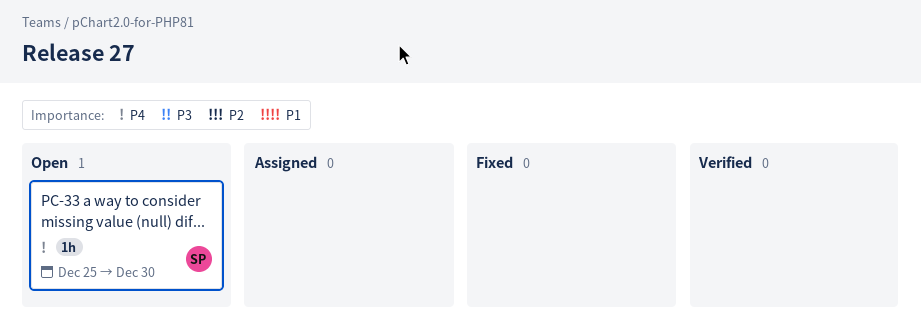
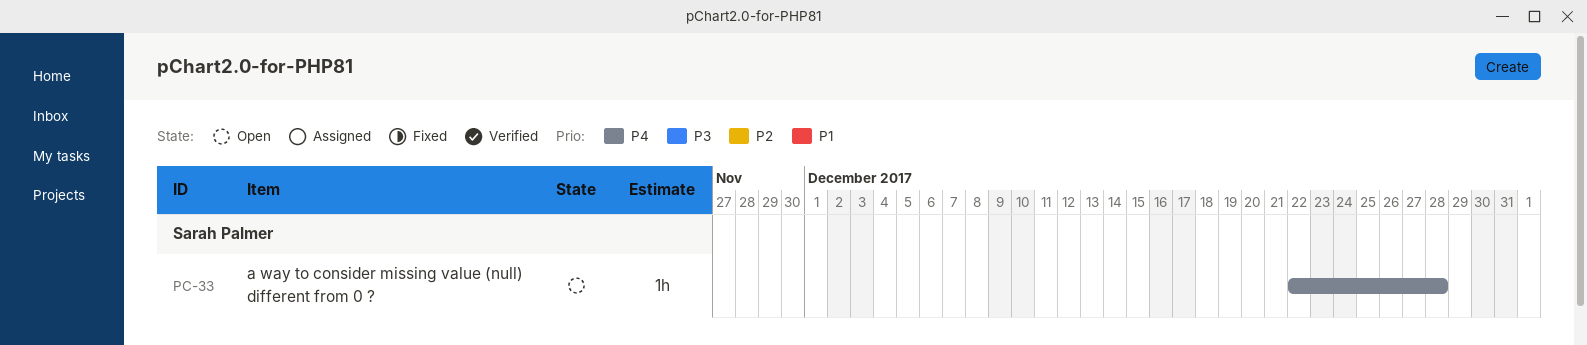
PC-33, start: Dec 25 -> Dec 22
PC-33, due: Dec 30 -> Dec 28

